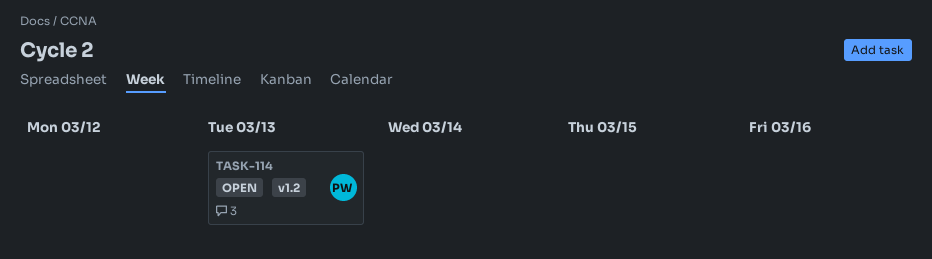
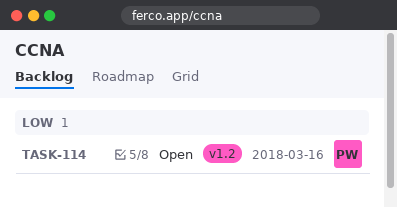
TASK-114, due: Mar 13 -> Mar 16

